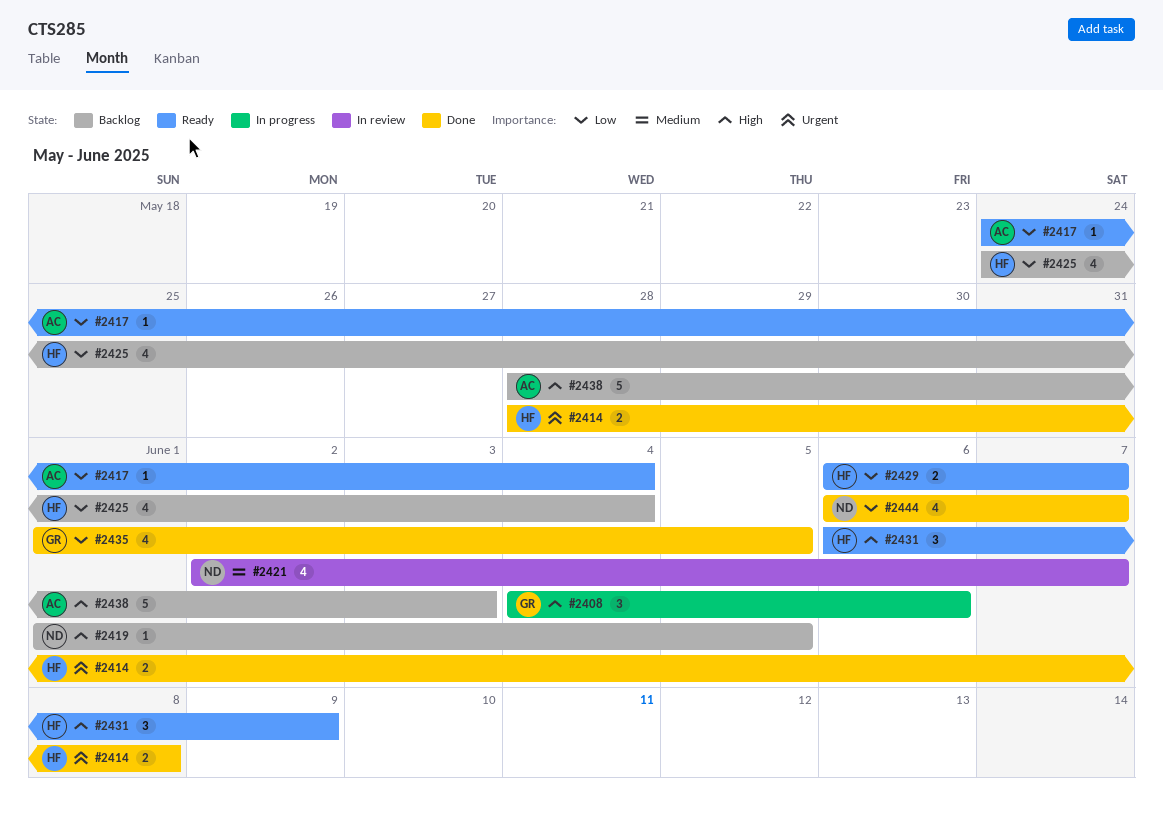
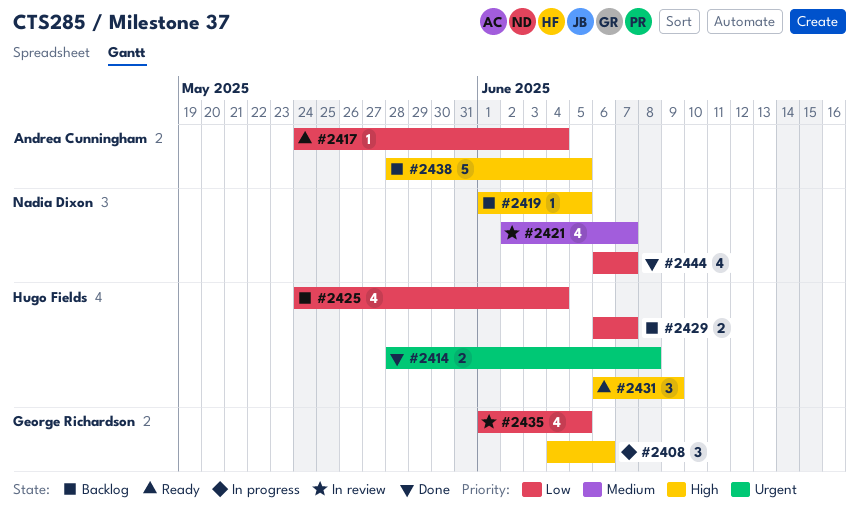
#2429, status: Ready -> Backlog
#2435, status: Done -> In review
#2438, due: Jun 3 -> Jun 5

